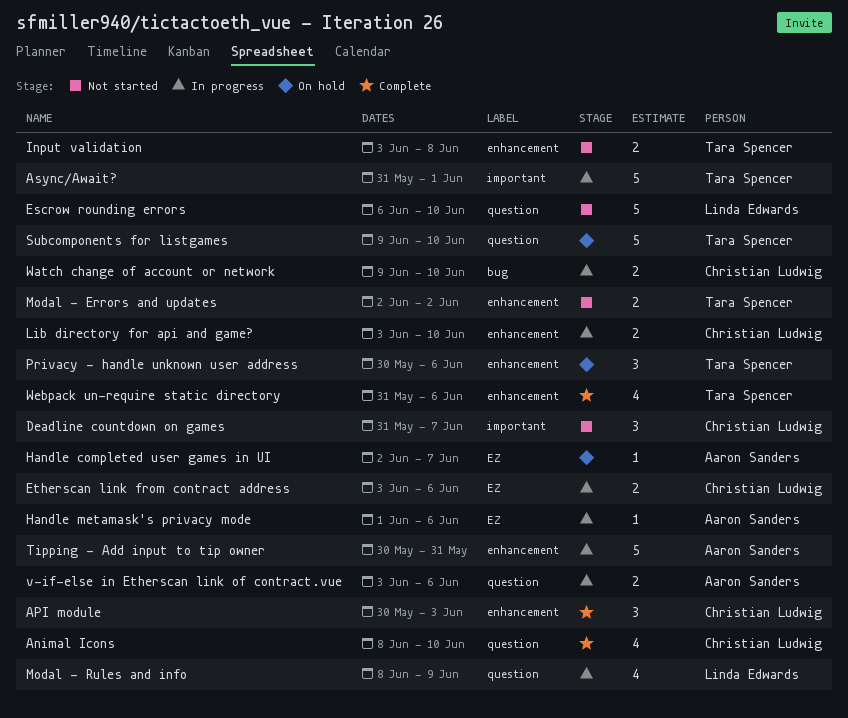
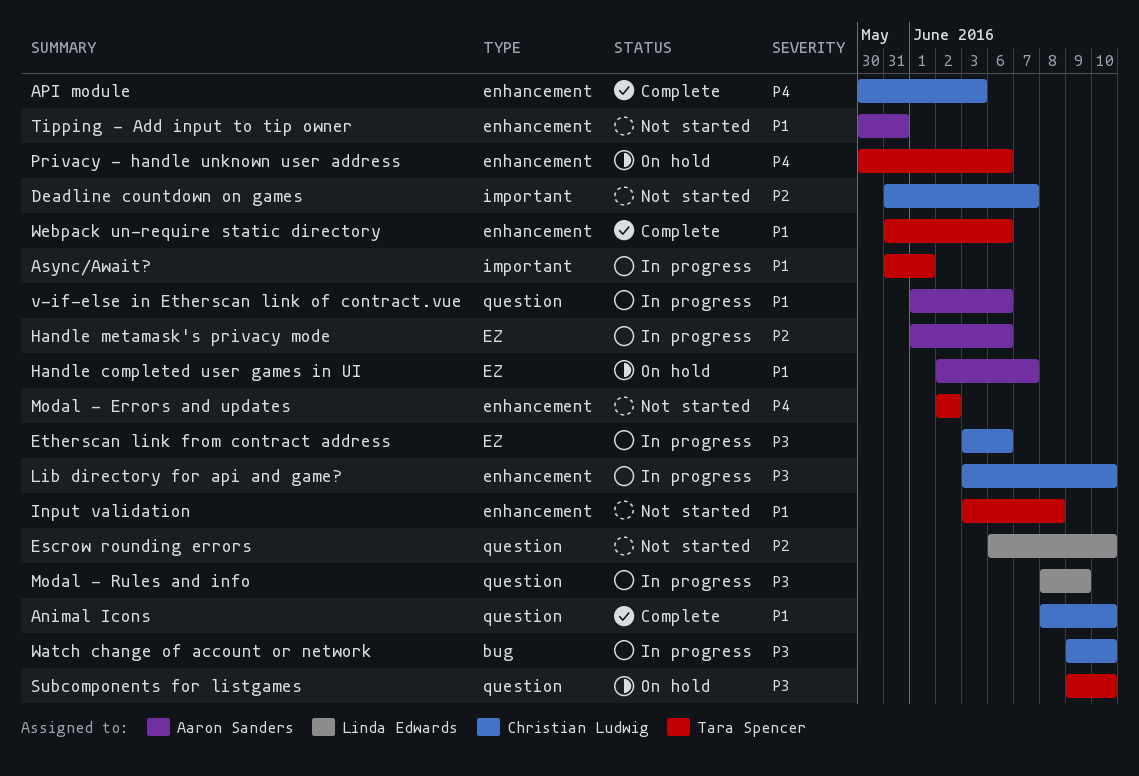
Tipping - Add input to tip owner, status: In progress -> Not started
v-if-else in Etherscan link of contract.vue, start: Jun 3 -> Jun 1

